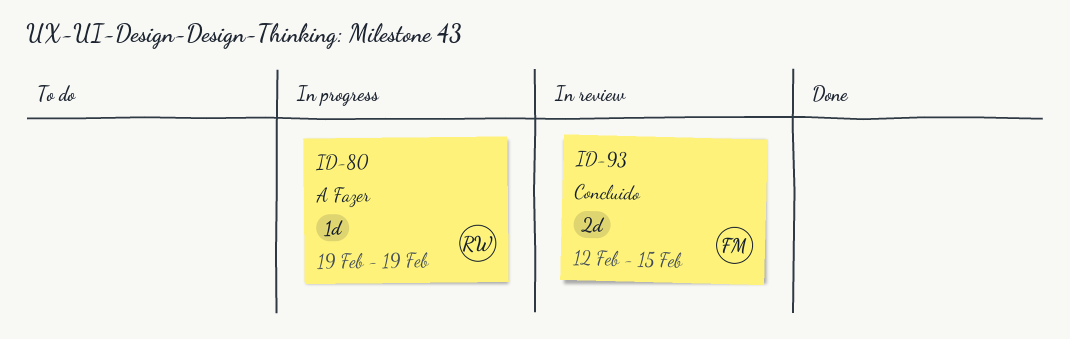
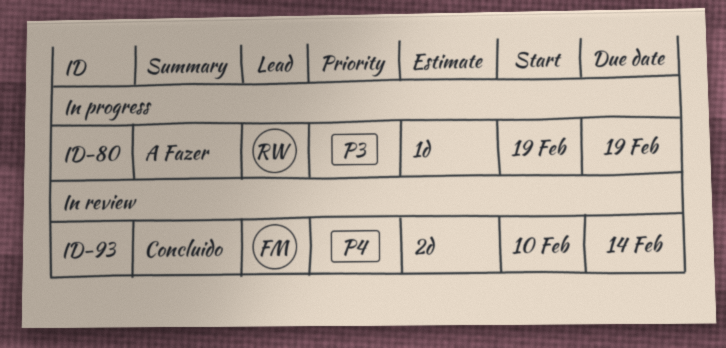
ID-93, start: Feb 12 -> Feb 10
ID-93, due: Feb 15 -> Feb 14

